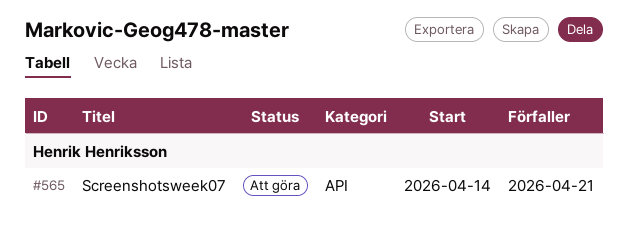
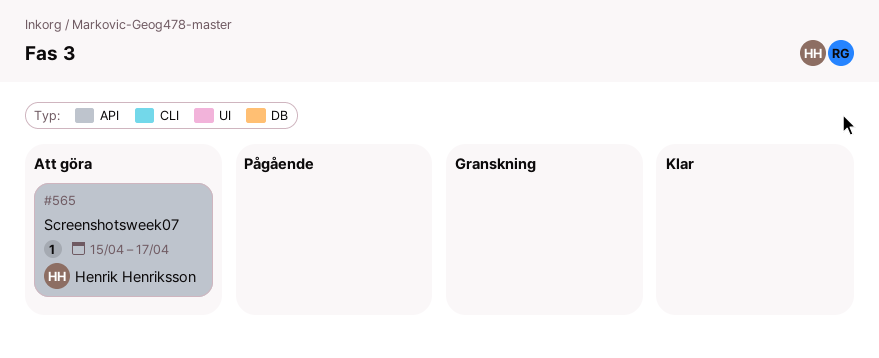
#565, start: Apr 14 -> Apr 15
#565, due: Apr 21 -> Apr 17

